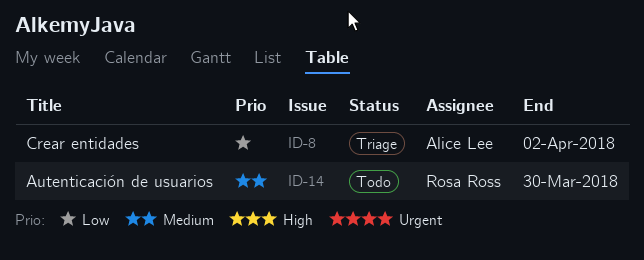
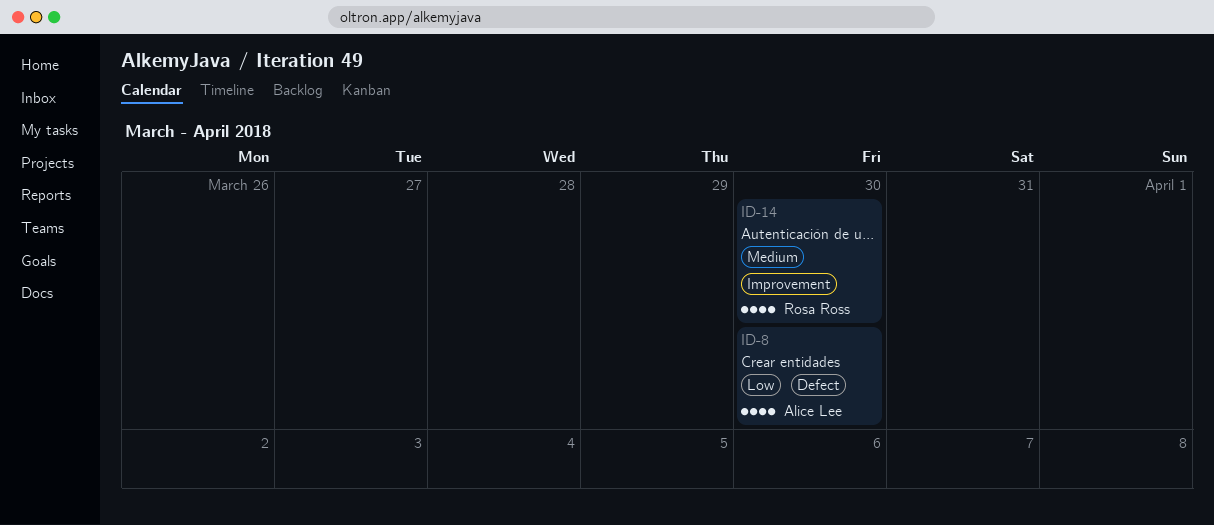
ID-8, due: Apr 2 -> Mar 30

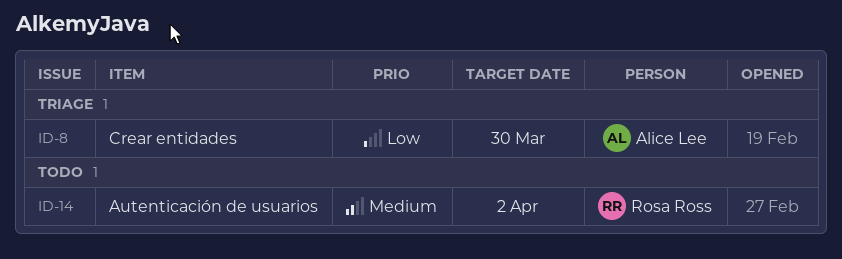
ID-14, due: Mar 30 -> Apr 2

